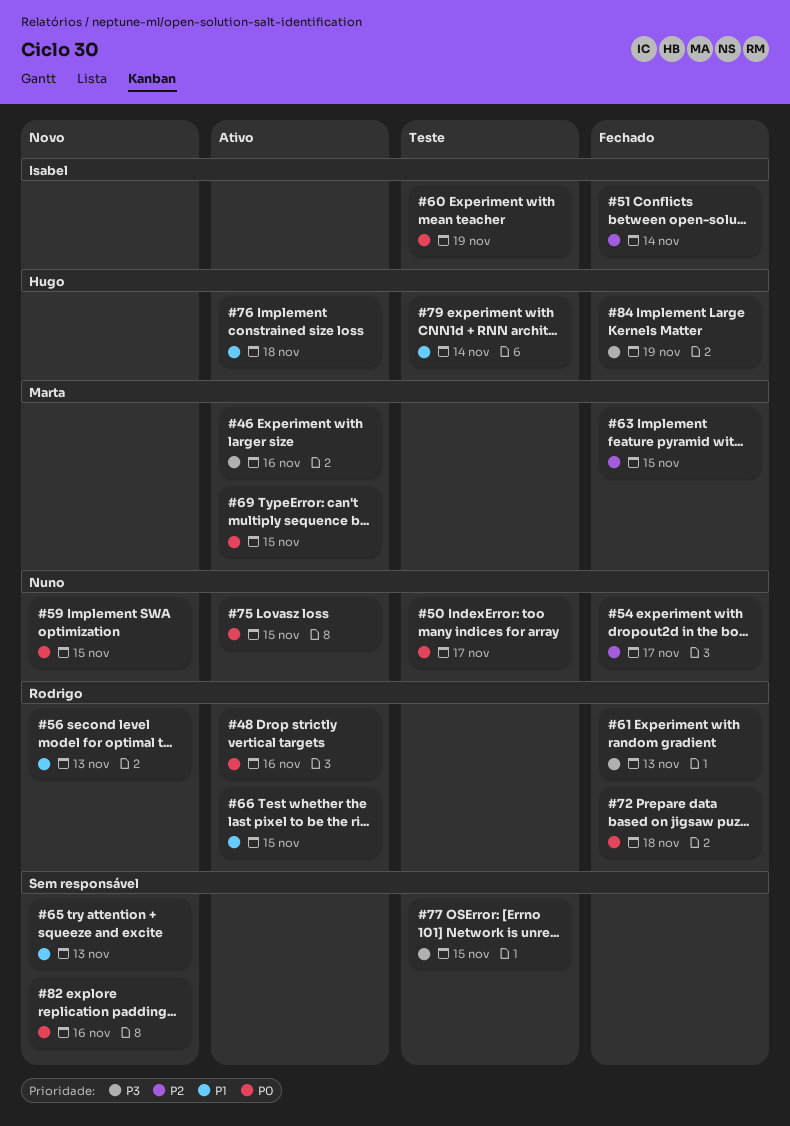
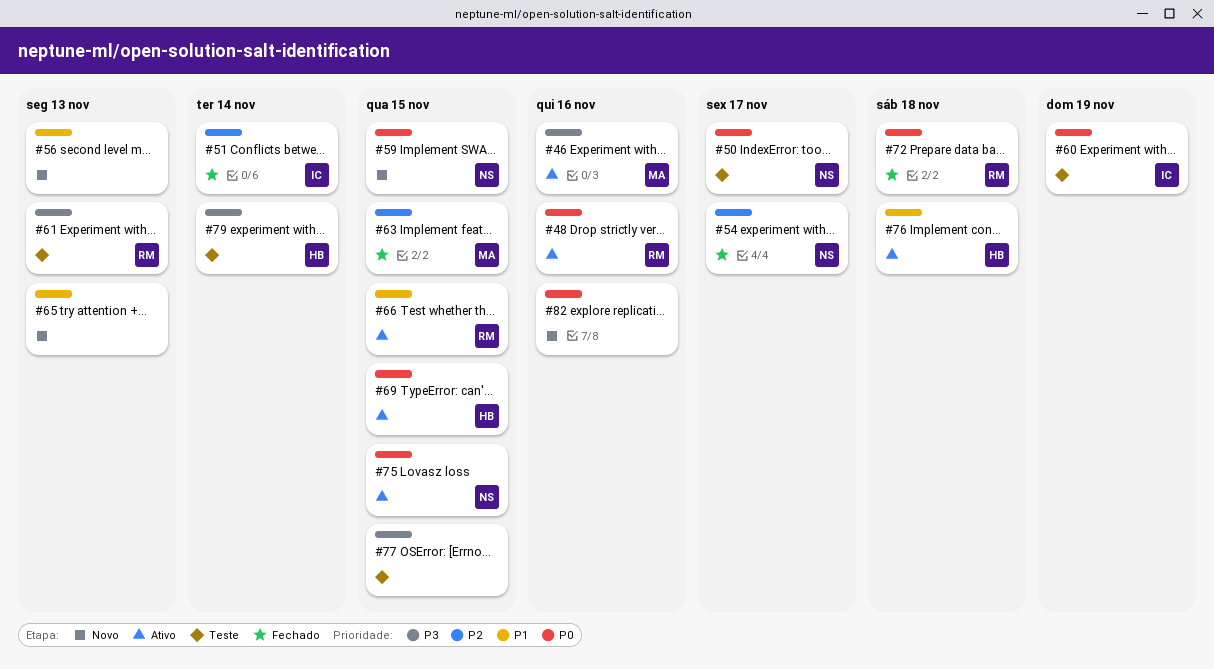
#56, owner: Rodrigo -> none
#61, status: Fechado -> Teste
#69, owner: Marta -> Hugo
#79, priority: P1 -> P3
#84: present -> none

